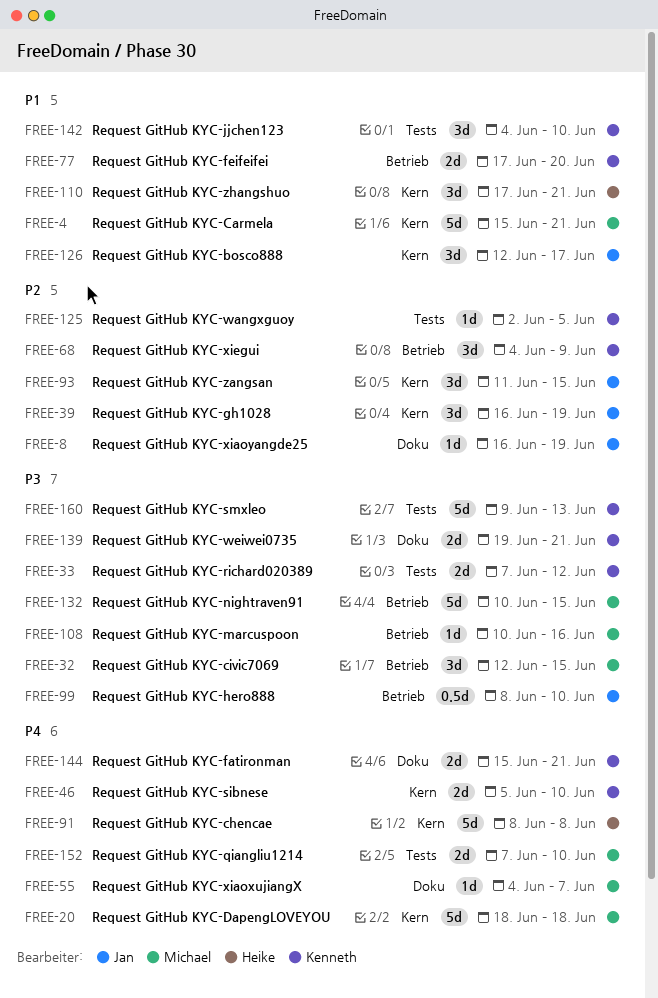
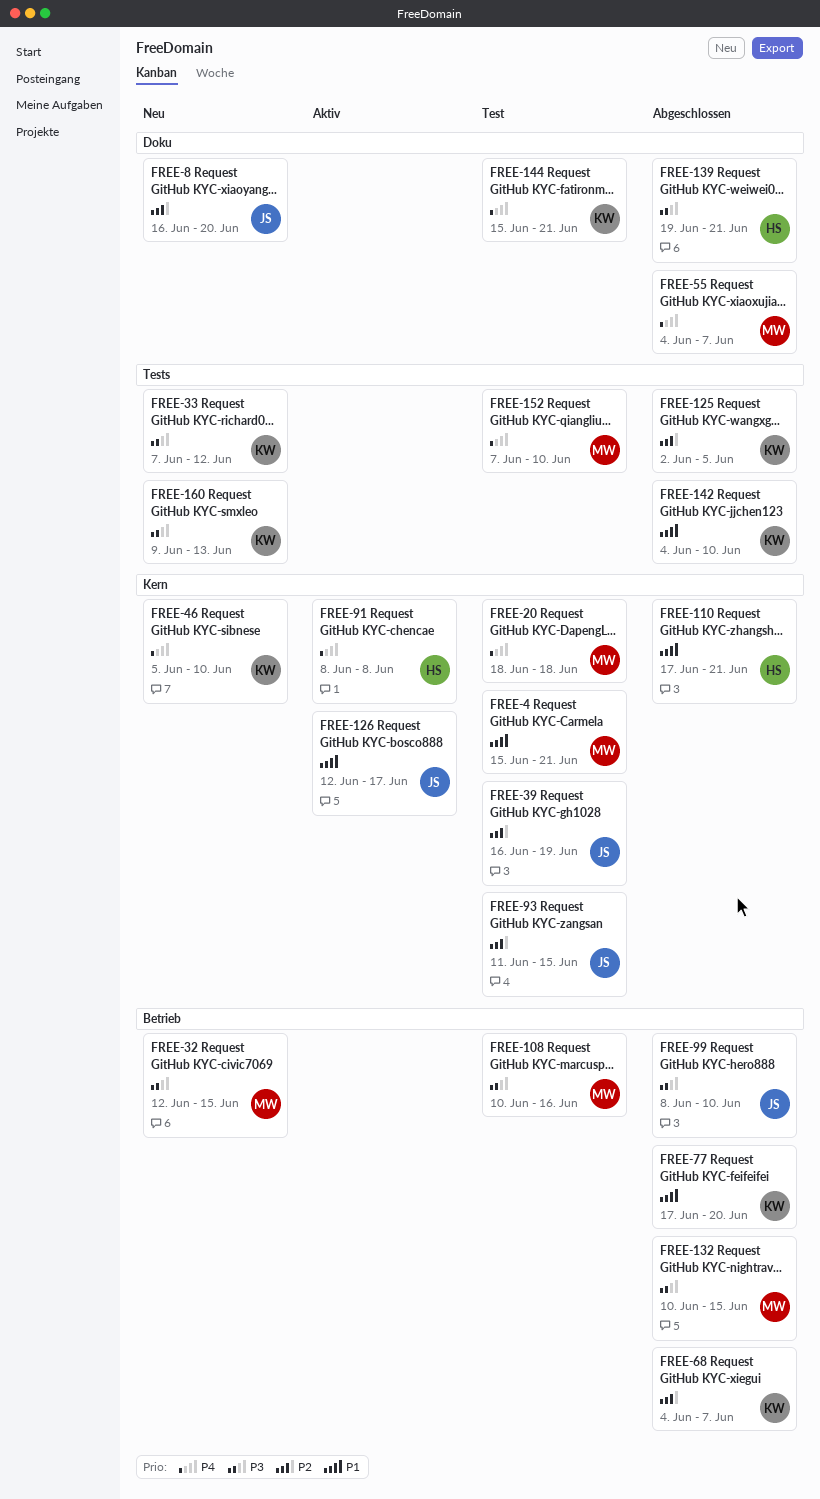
FREE-8, due: Jun 19 -> Jun 20
FREE-68, due: Jun 9 -> Jun 7
FREE-139, owner: Kenneth -> Heike

